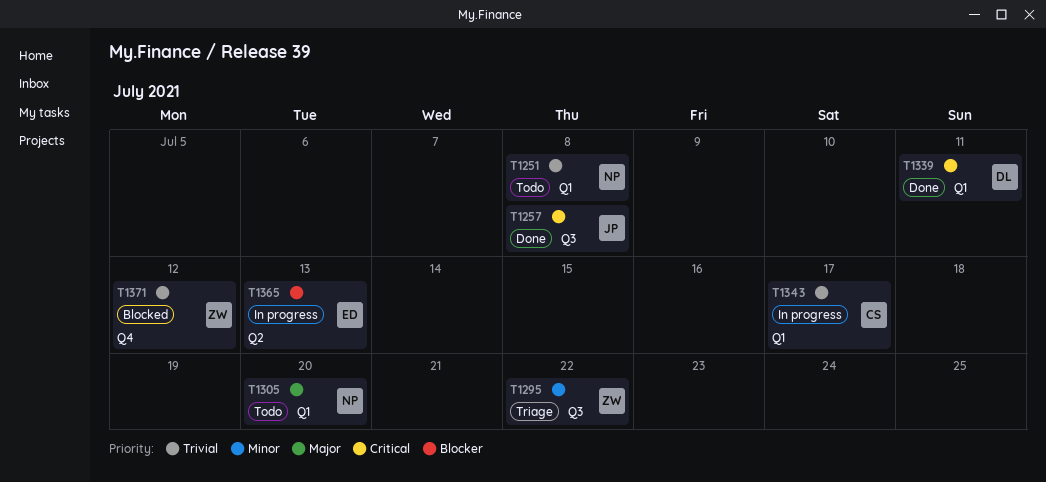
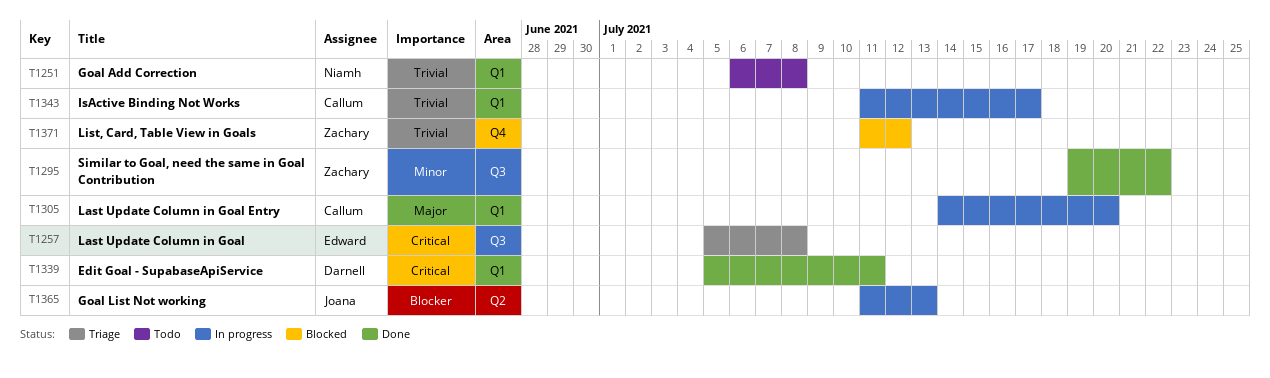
T1257, status: Done -> Triage
T1257, owner: Joana -> Edward
T1295, status: Triage -> Done
T1305, status: Todo -> In progress
T1305, owner: Niamh -> Callum
T1365, owner: Edward -> Joana

